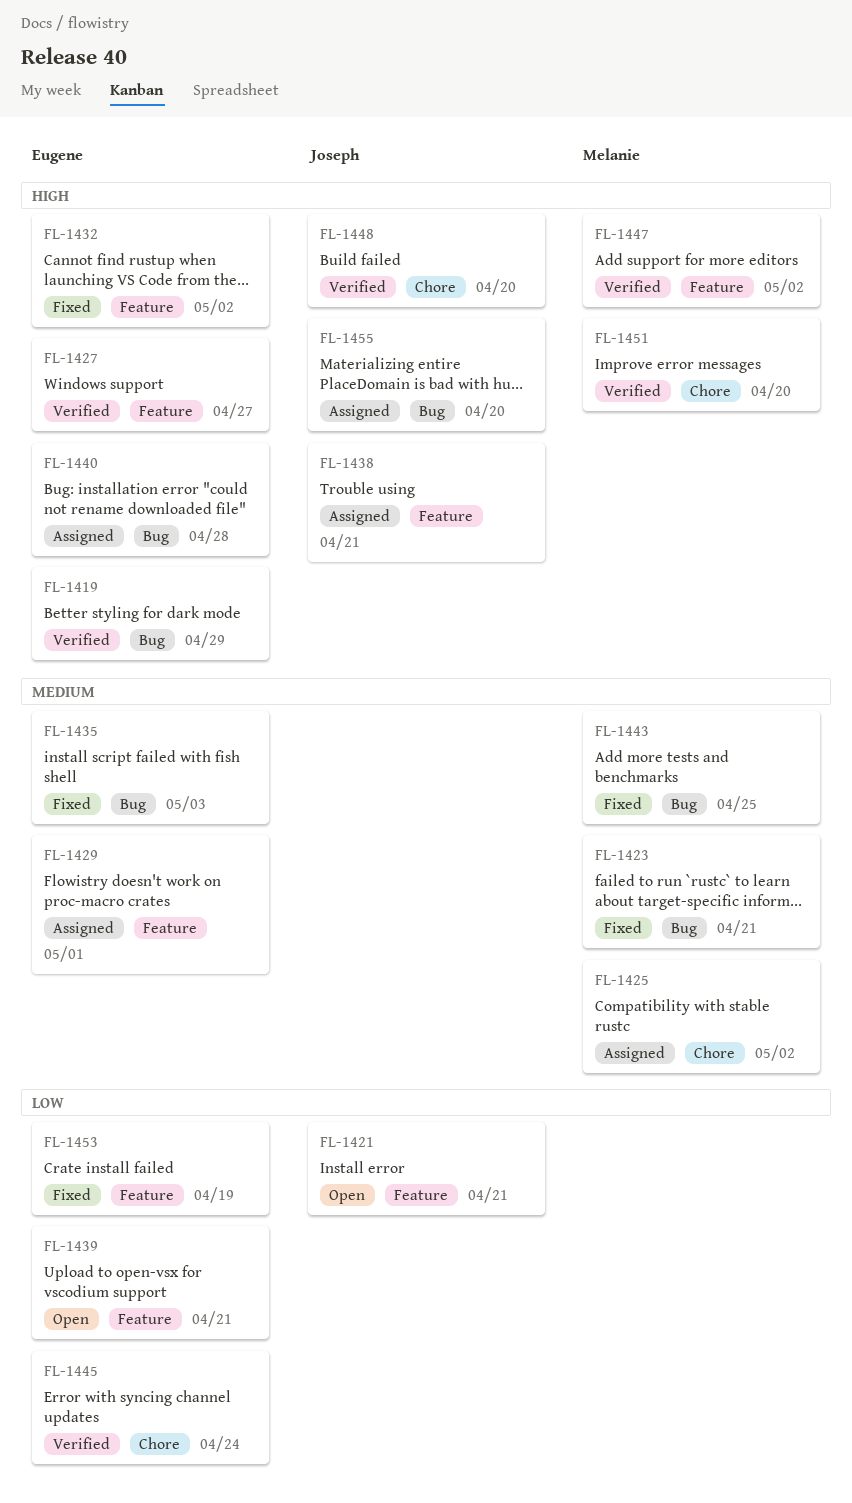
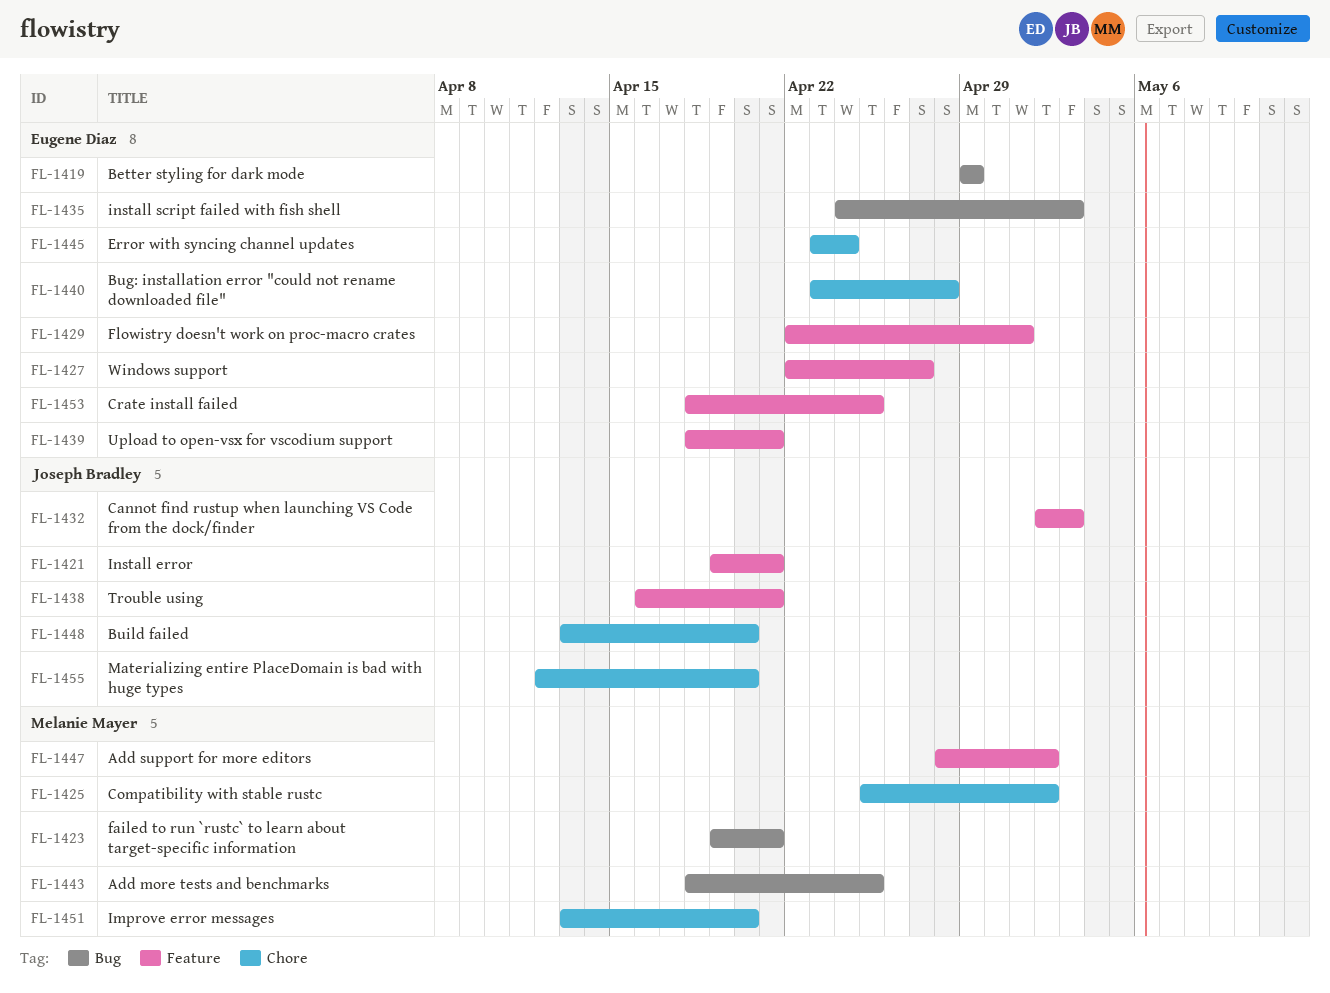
FL-1432, owner: Eugene Diaz -> Joseph Bradley
FL-1432, due: May 2 -> May 3
FL-1440, label: Bug -> Chore
FL-1453, due: Apr 19 -> Apr 25
FL-1455, label: Bug -> Chore

